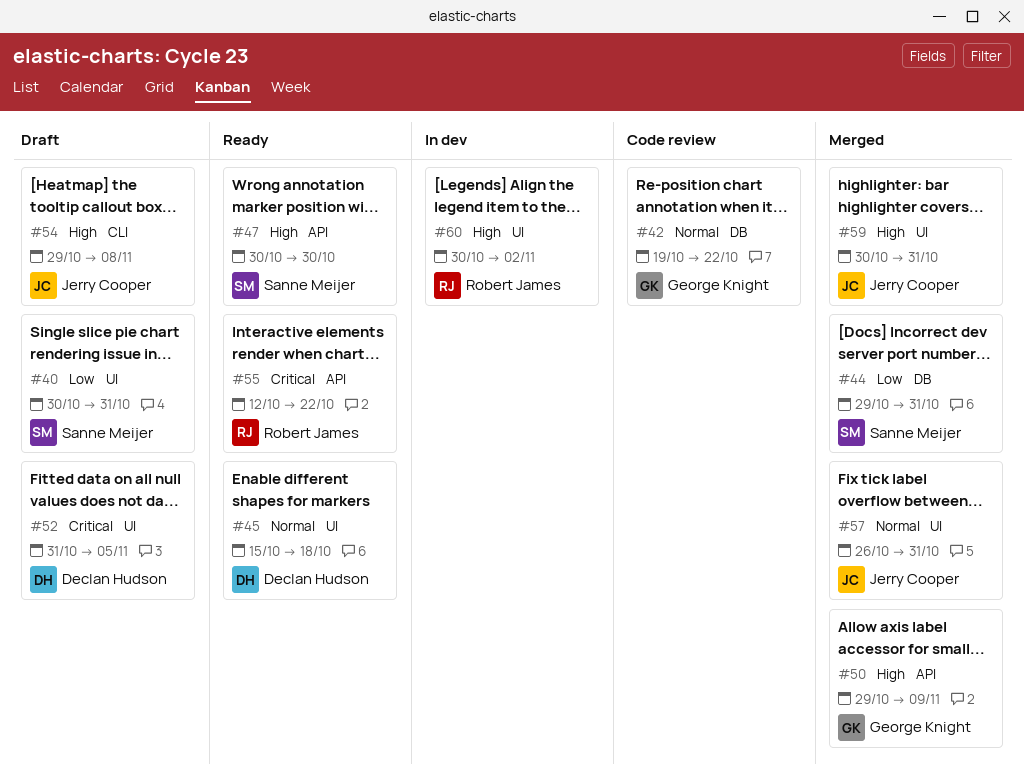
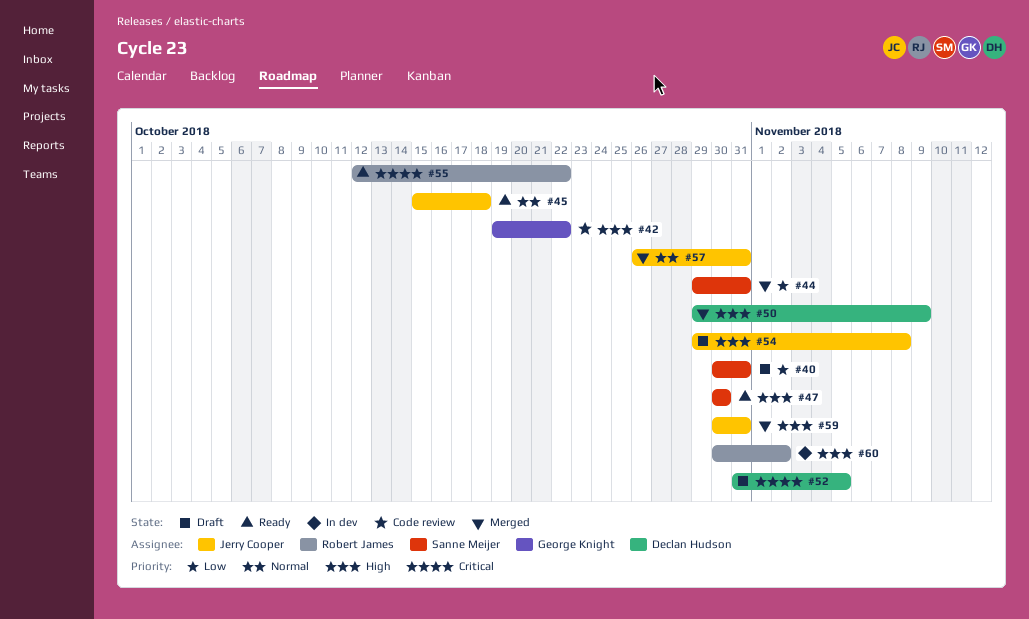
#42, priority: Normal -> High
#45, owner: Declan Hudson -> Jerry Cooper
#50, owner: George Knight -> Declan Hudson

